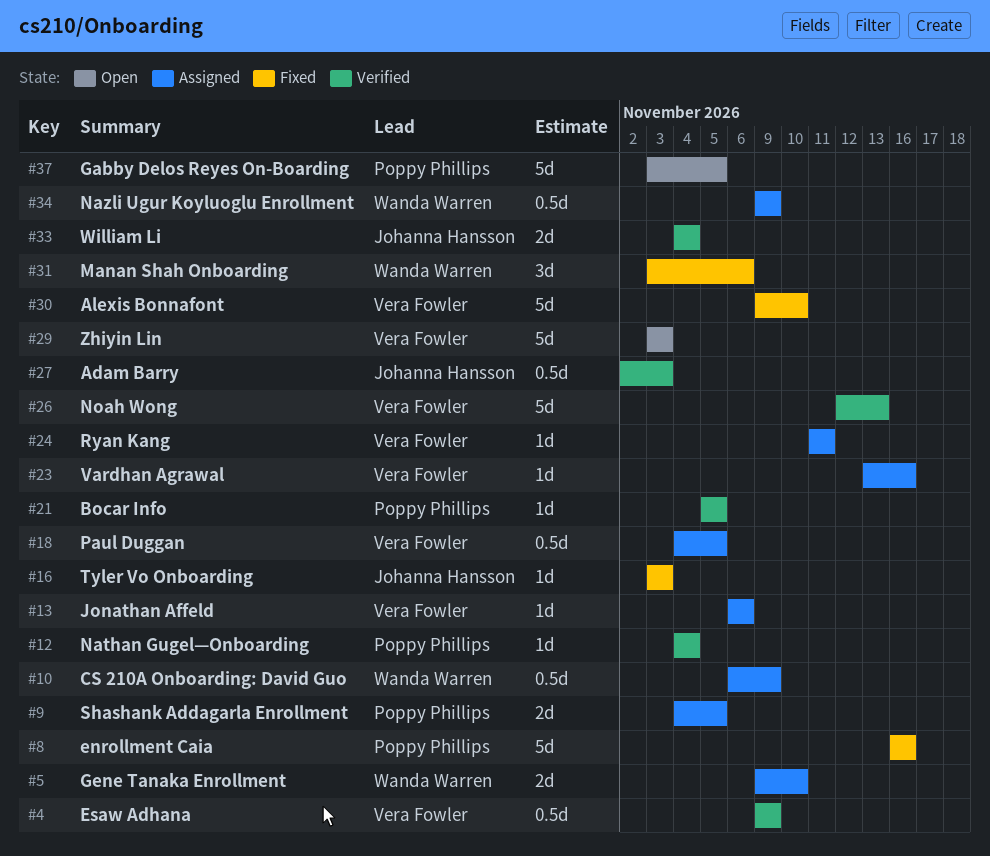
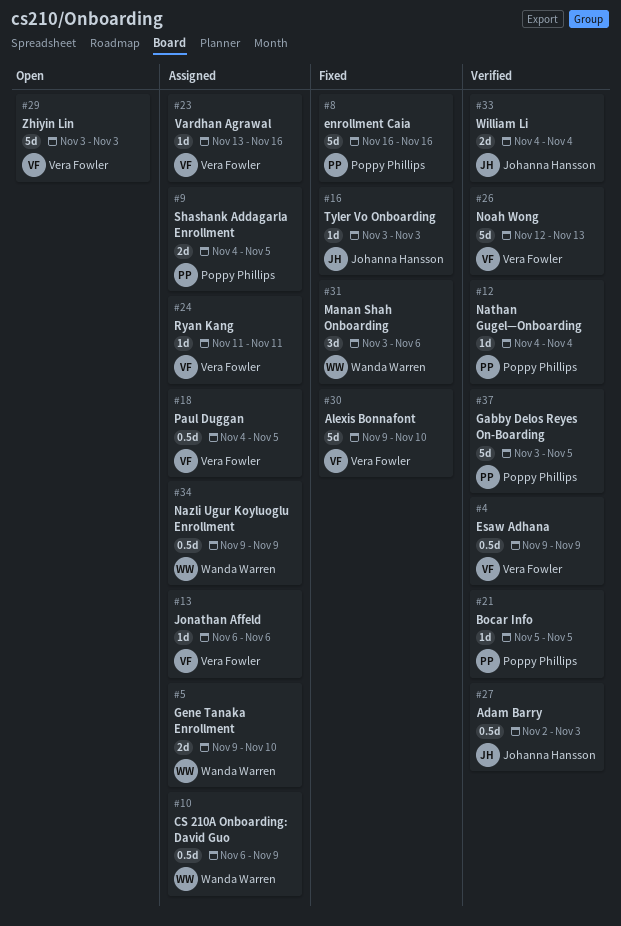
#37, status: Open -> Verified

